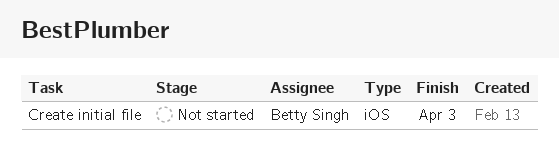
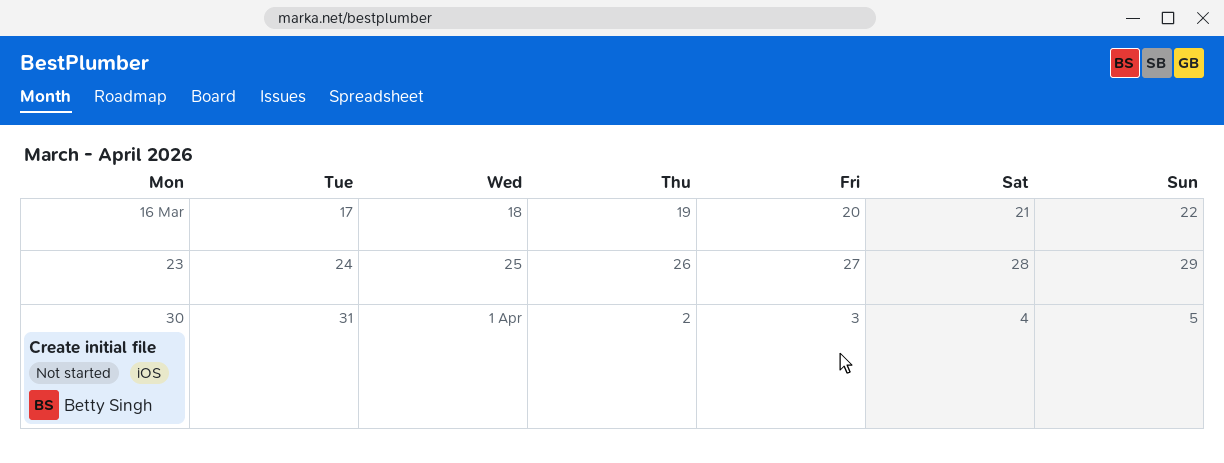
Create initial file, due: Apr 3 -> Mar 30

